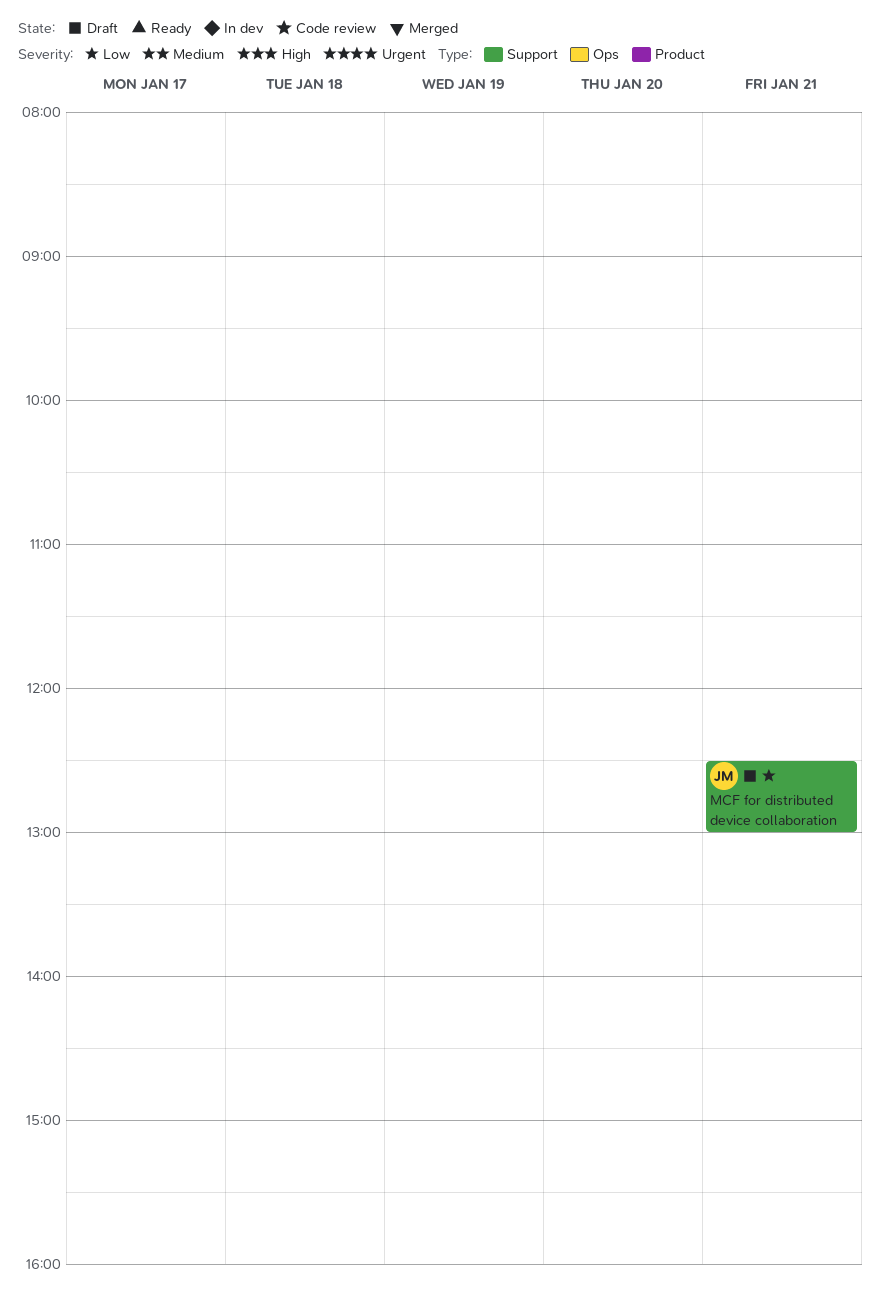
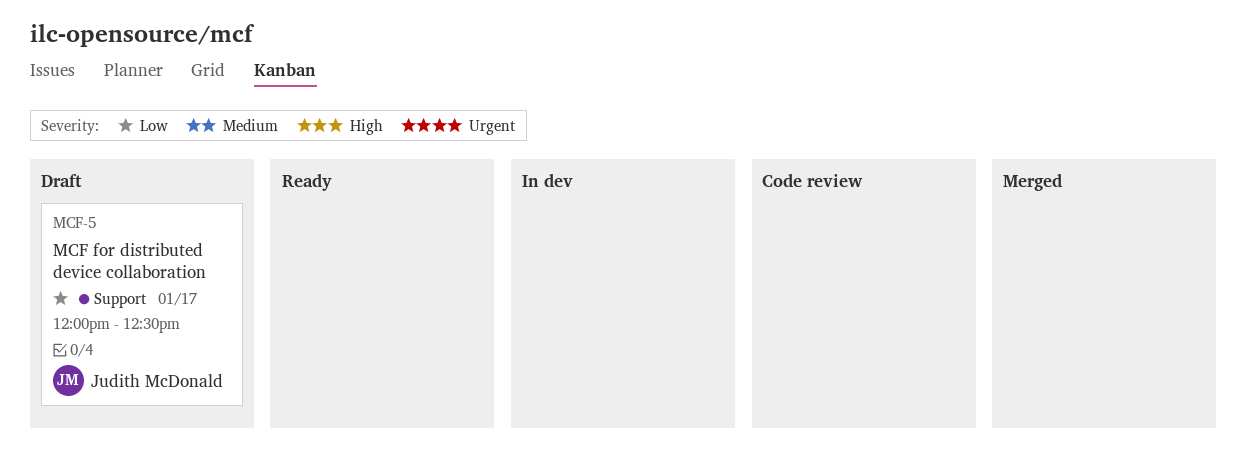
MCF for distributed device collaboration, day: Jan 21 -> Jan 17
MCF for distributed device collaboration, begins: 12:30 -> 12:00
MCF for distributed device collaboration, ends: 13:00 -> 12:30

